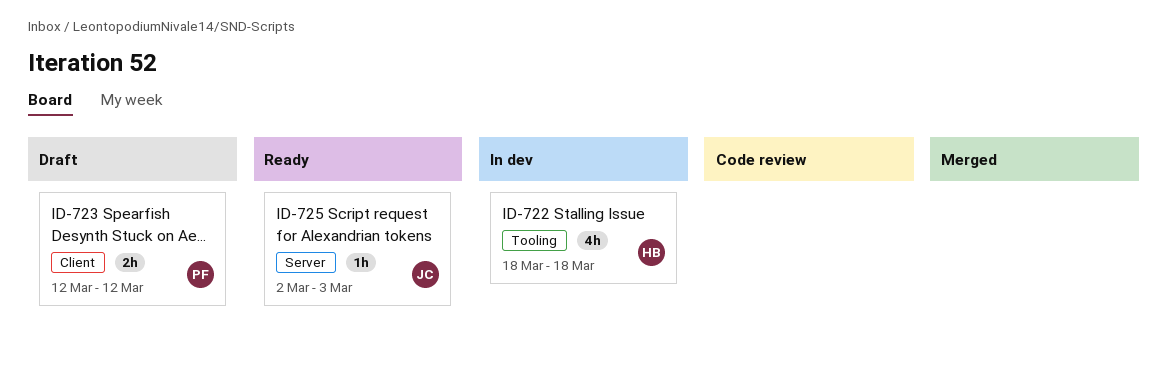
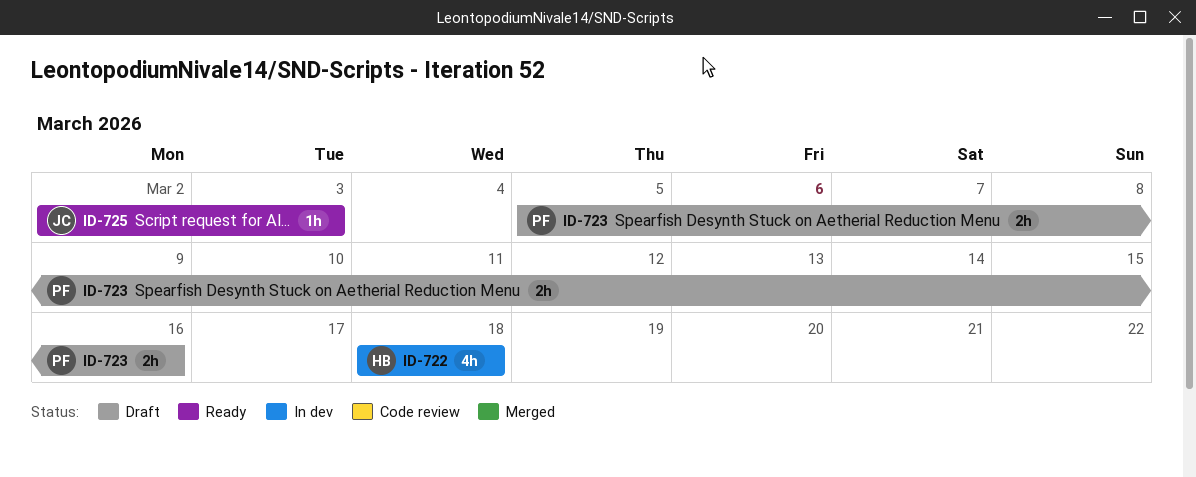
ID-723, start: Mar 12 -> Mar 5
ID-723, due: Mar 12 -> Mar 16

